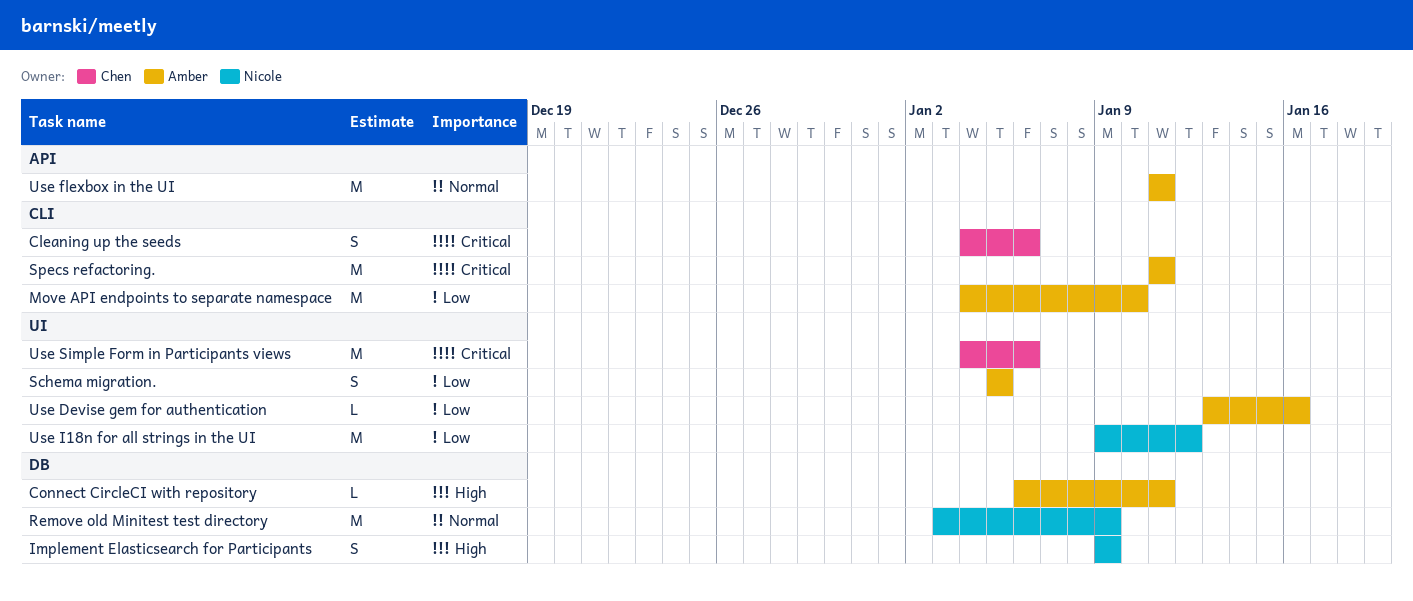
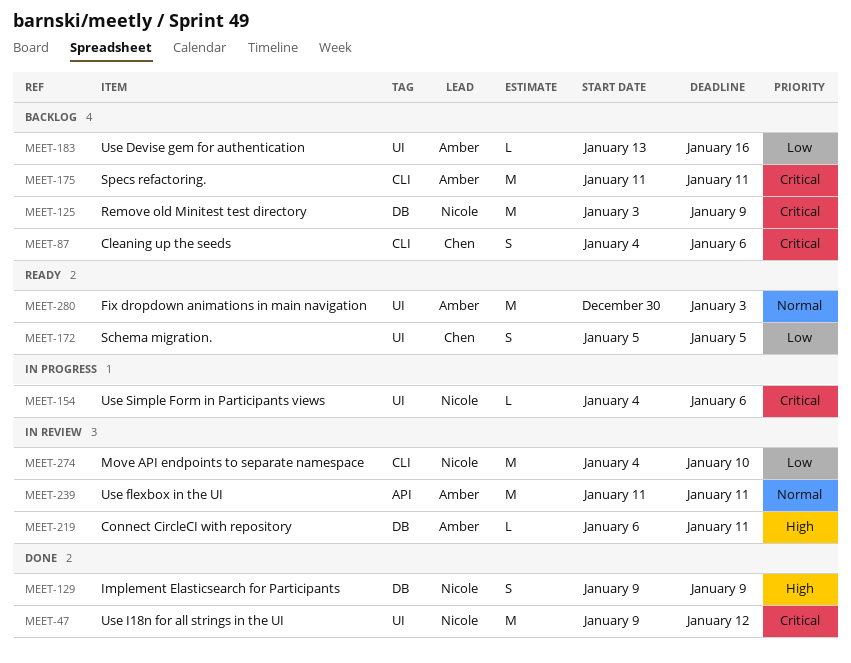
Fix dropdown animations in main navigation: none -> present
Move API endpoints to separate namespace, owner: Amber -> Nicole
Remove old Minitest test directory, priority: Normal -> Critical
Schema migration., owner: Amber -> Chen
Use I18n for all strings in the UI, priority: Low -> Critical
Use Simple Form in Participants views, owner: Chen -> Nicole
Use Simple Form in Participants views, estimate: M -> L

